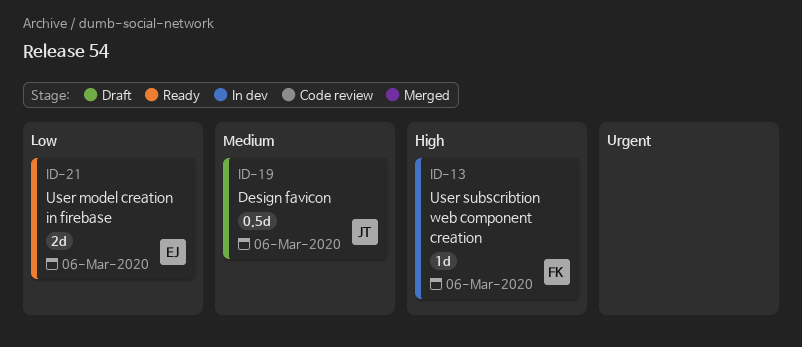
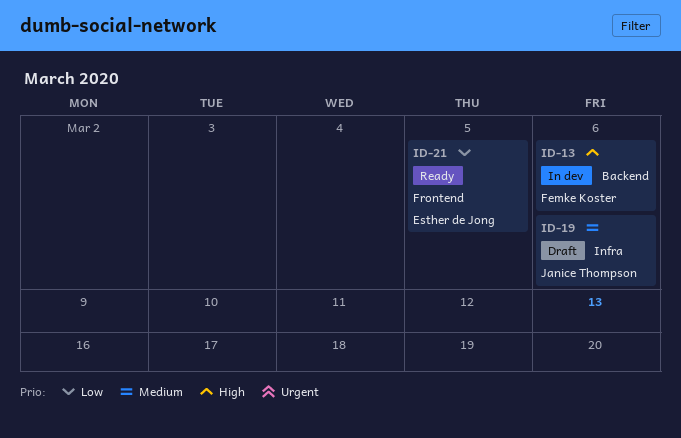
ID-21, due: Mar 6 -> Mar 5

